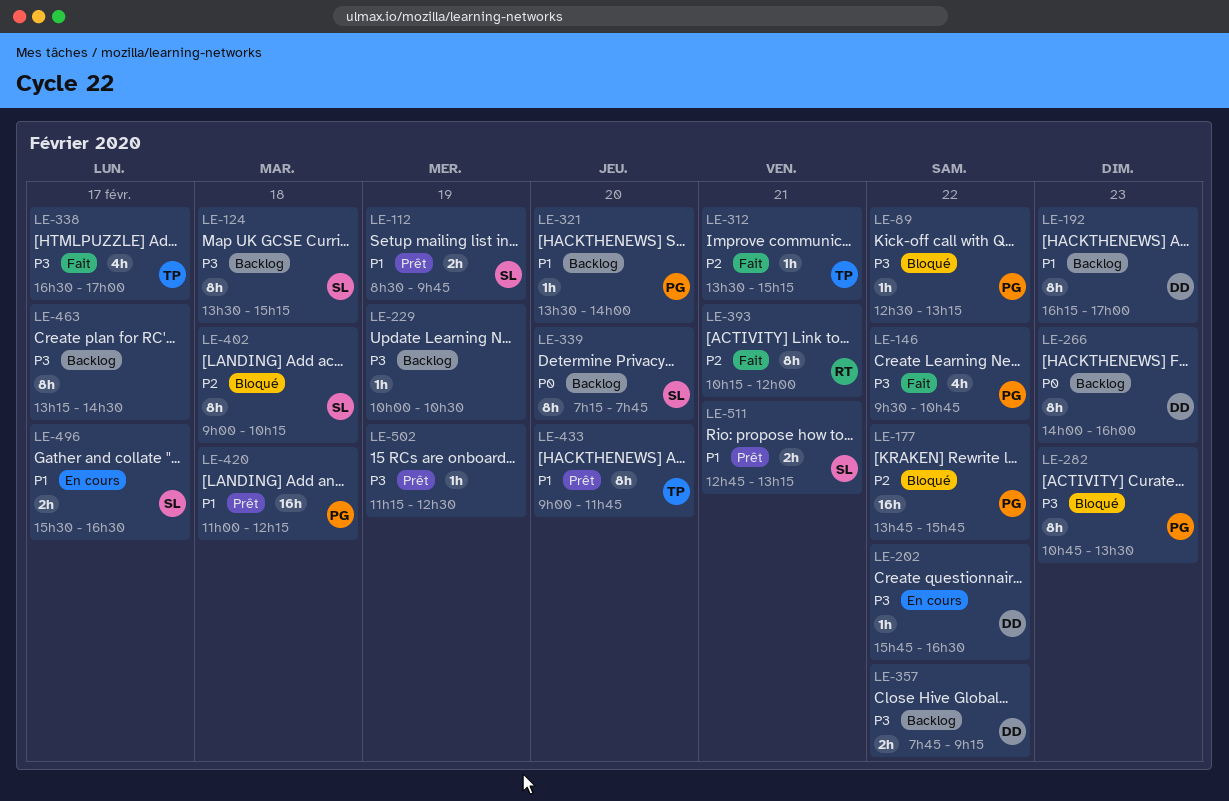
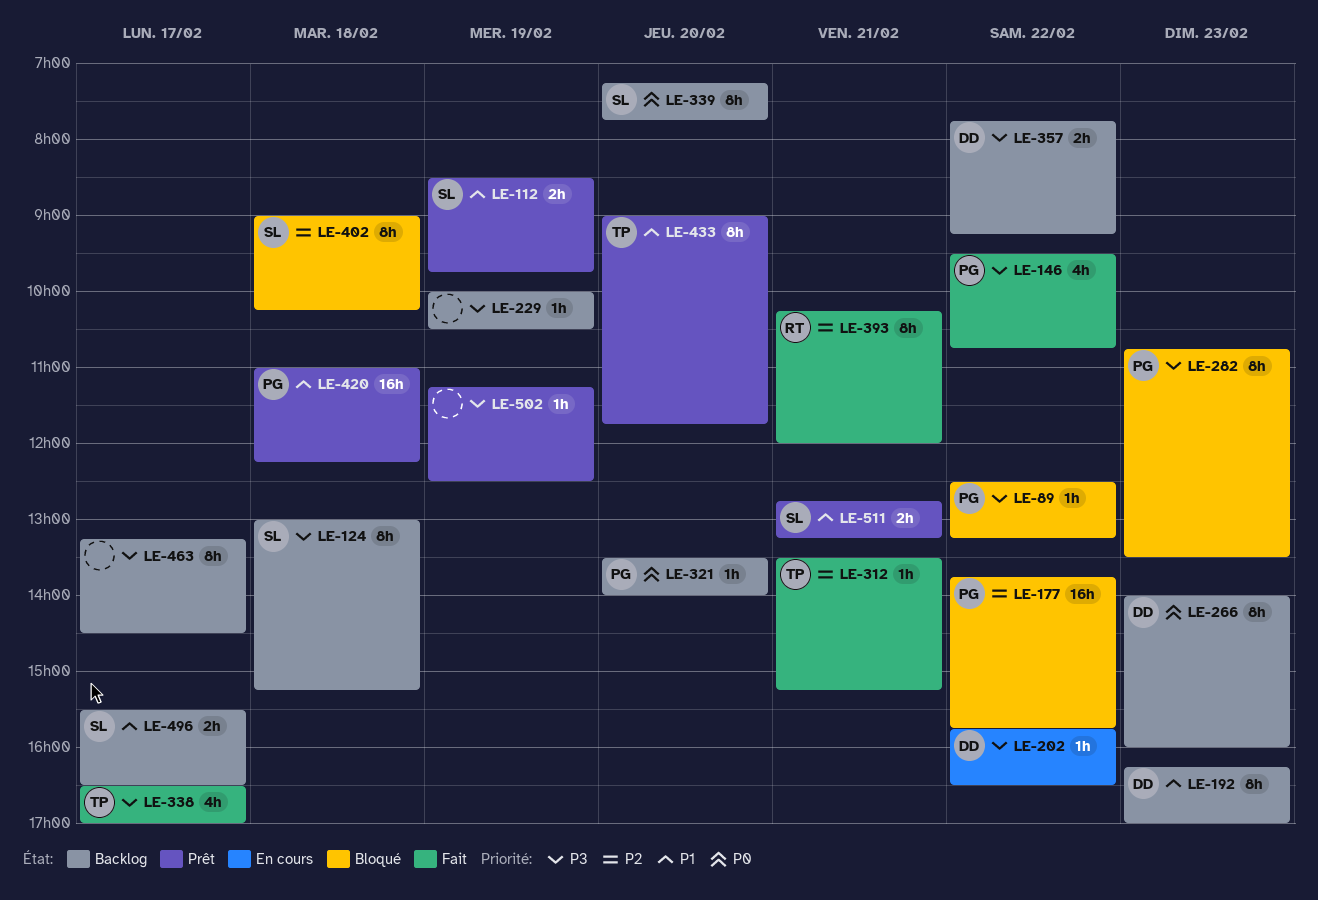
LE-124, begins: 13:30 -> 13:00
LE-321, priority: P1 -> P0
LE-496, status: En cours -> Backlog

